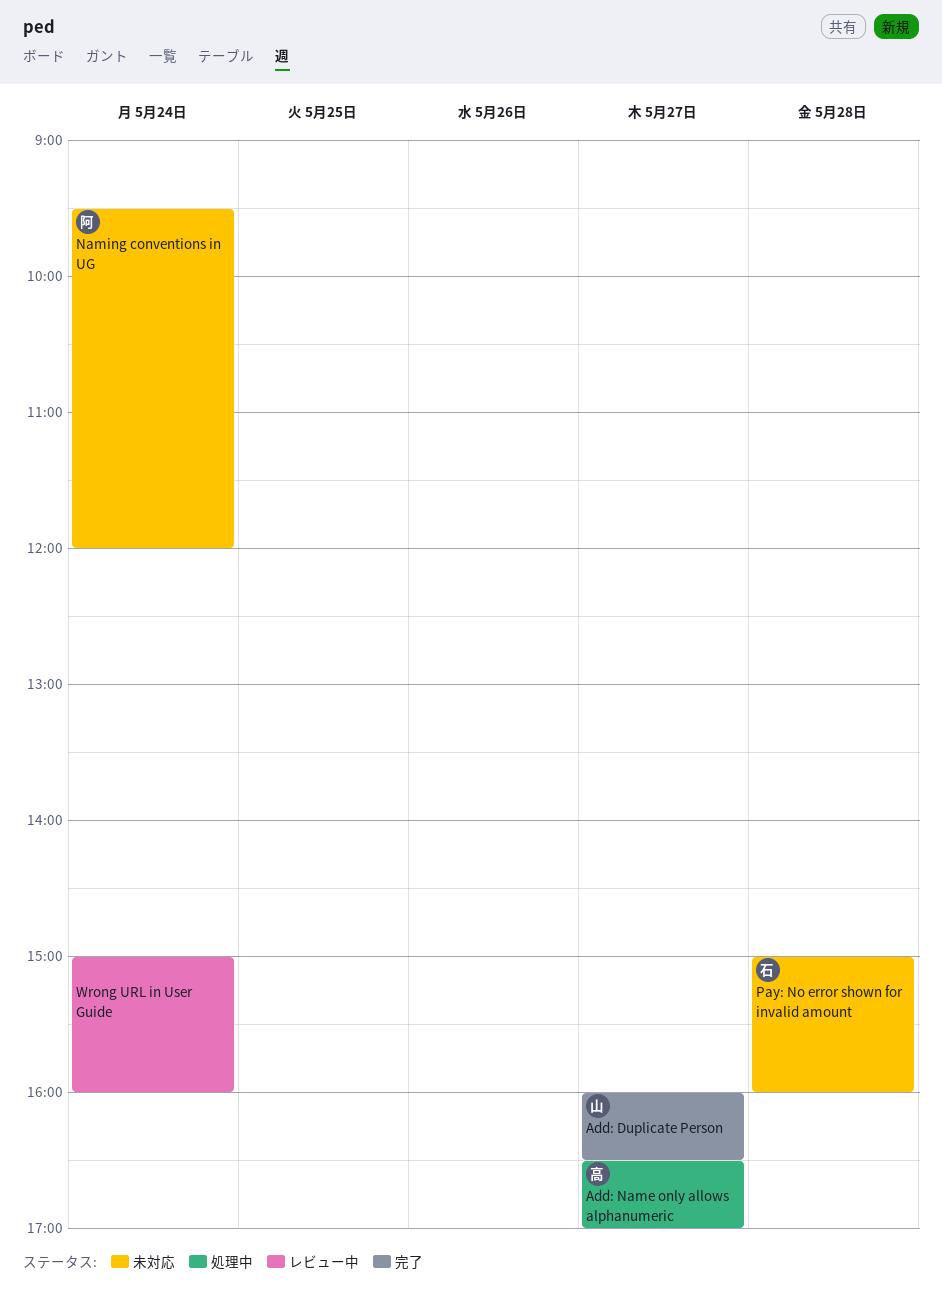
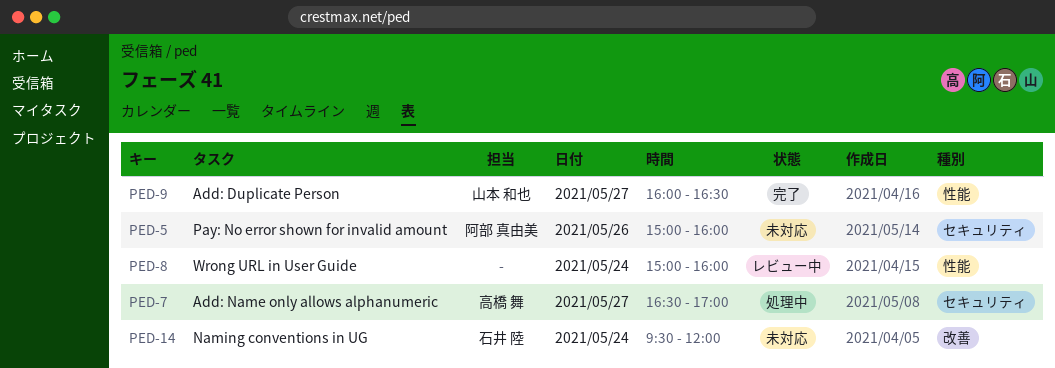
Naming conventions in UG, owner: 阿部 真由美 -> 石井 陸
Pay: No error shown for invalid amount, owner: 石井 陸 -> 阿部 真由美
Pay: No error shown for invalid amount, day: May 28 -> May 26

